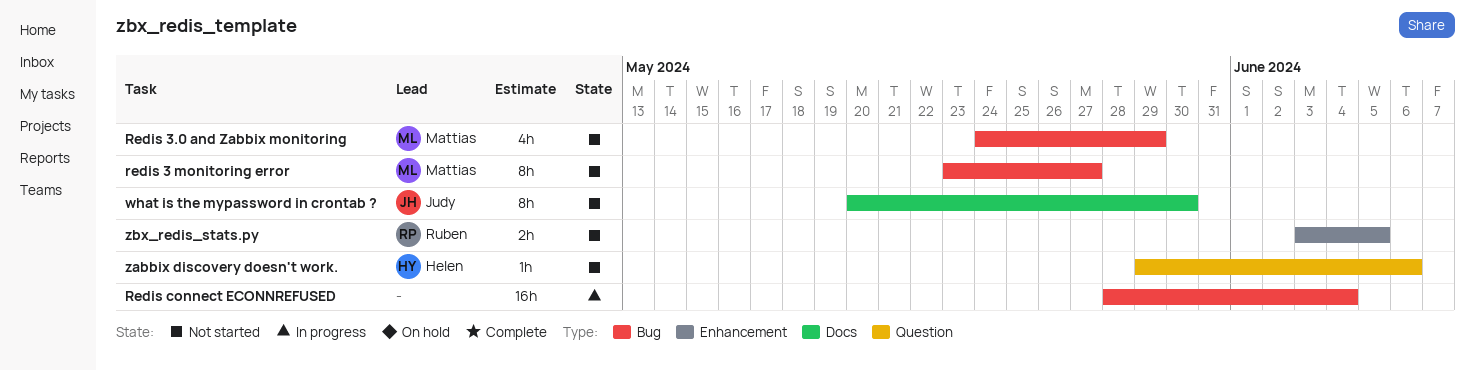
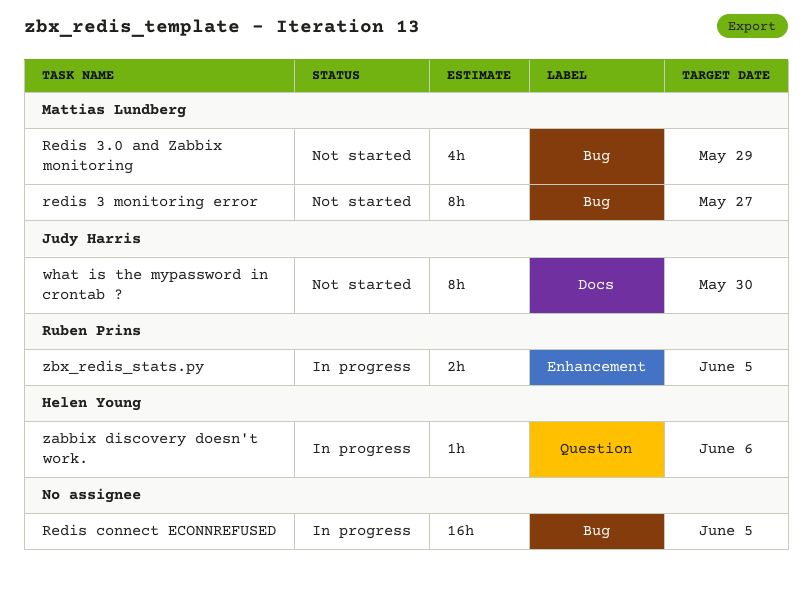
Redis connect ECONNREFUSED, due: Jun 4 -> Jun 5
zabbix discovery doesn't work., status: Not started -> In progress
zbx_redis_stats.py, status: Not started -> In progress

